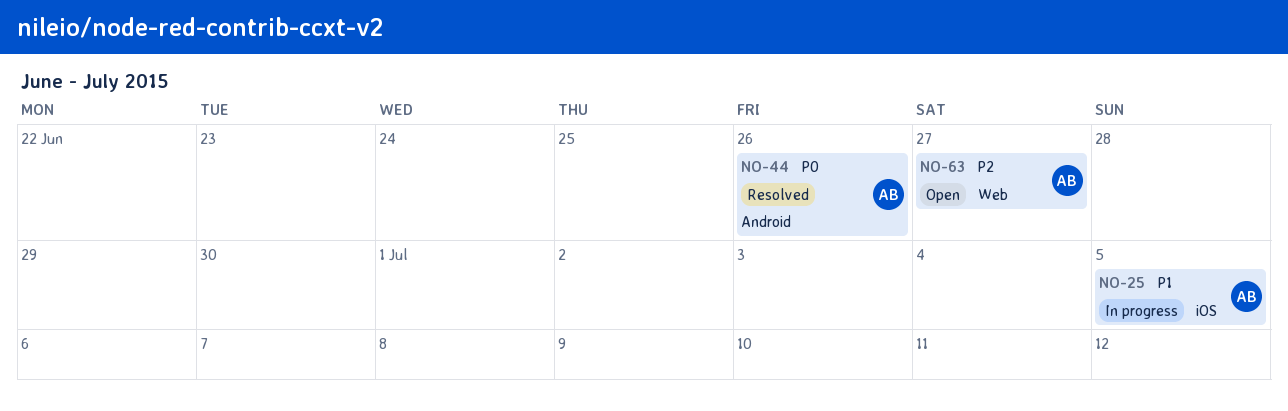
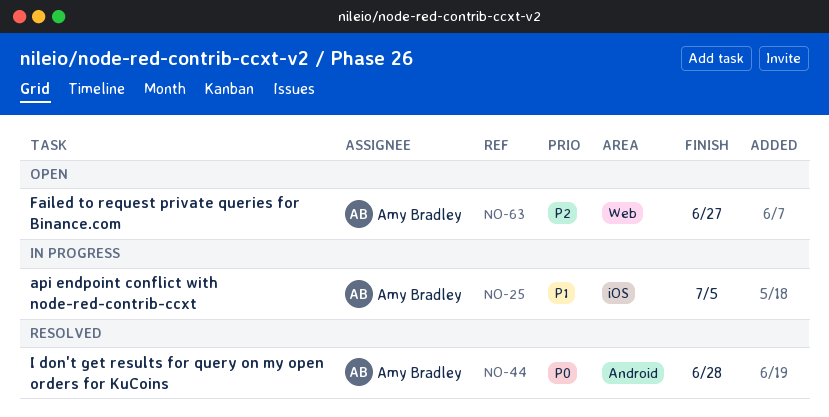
NO-44, due: Jun 26 -> Jun 28

